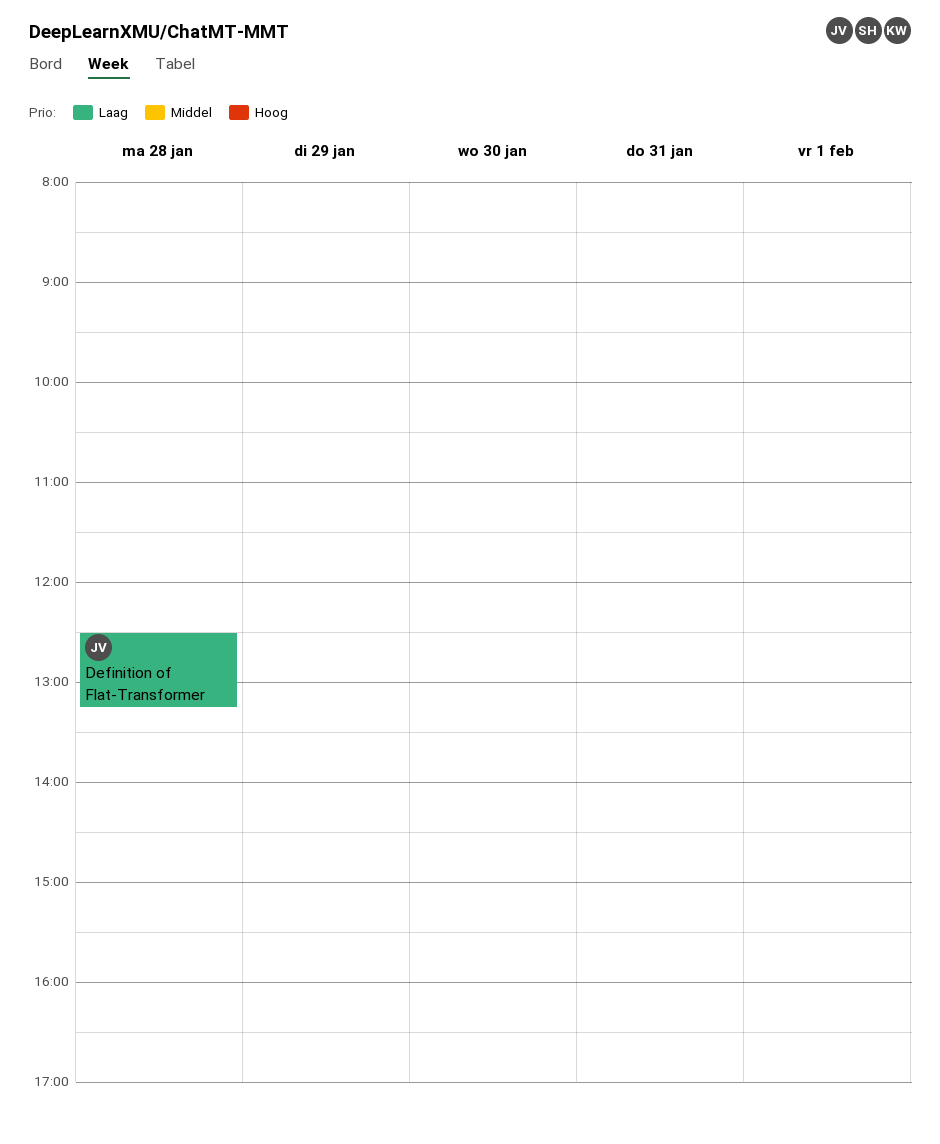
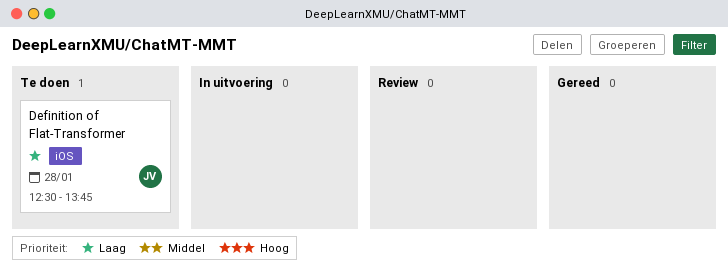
Definition of Flat-Transformer, ends: 13:15 -> 13:45

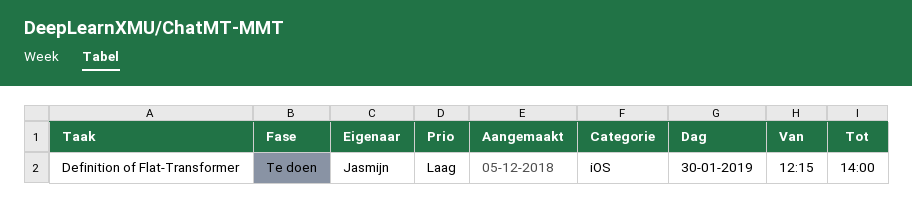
Definition of Flat-Transformer, day: Jan 28 -> Jan 30
Definition of Flat-Transformer, begins: 12:30 -> 12:15
Definition of Flat-Transformer, ends: 13:45 -> 14:00

